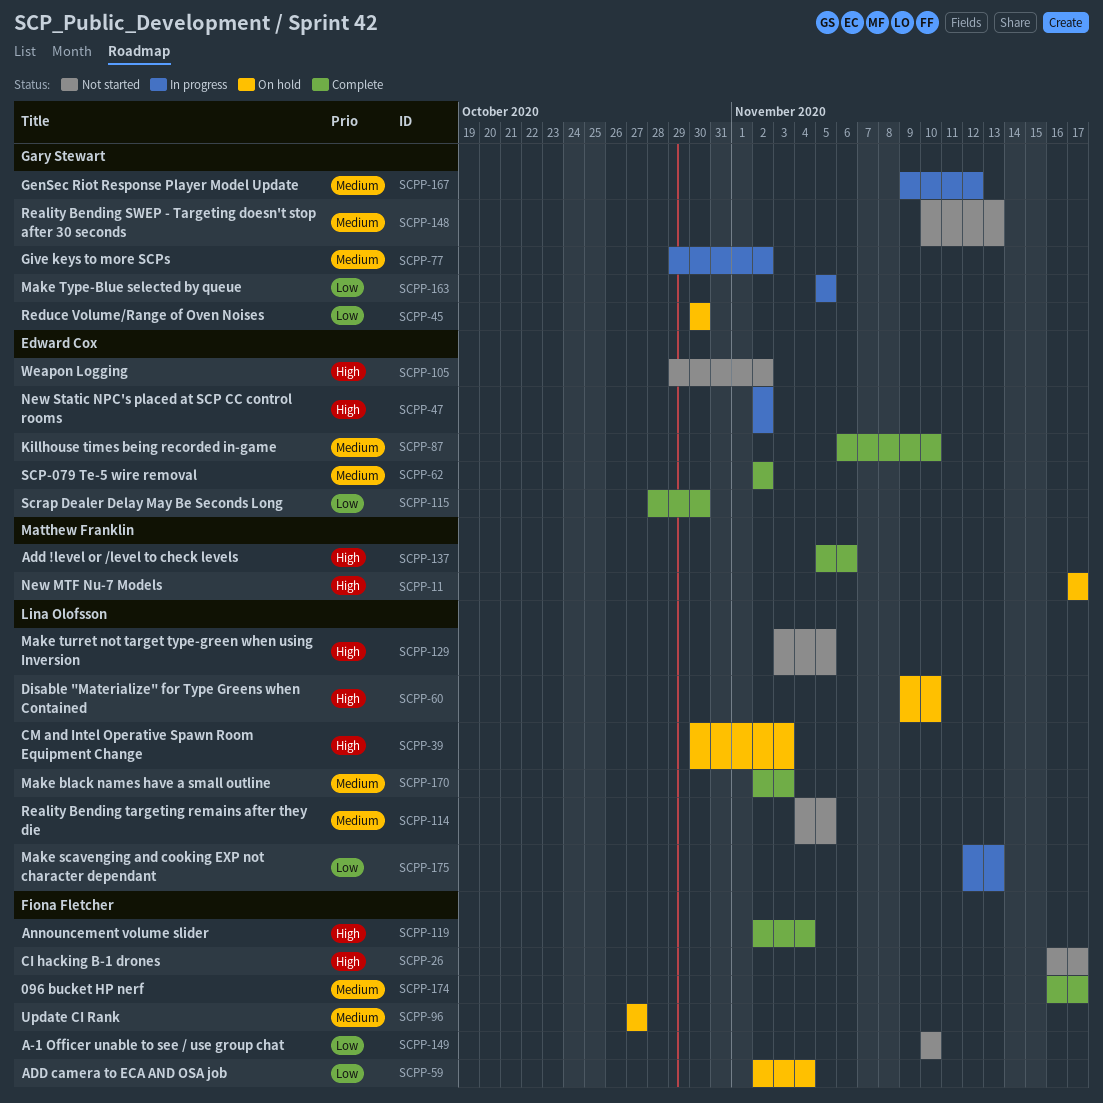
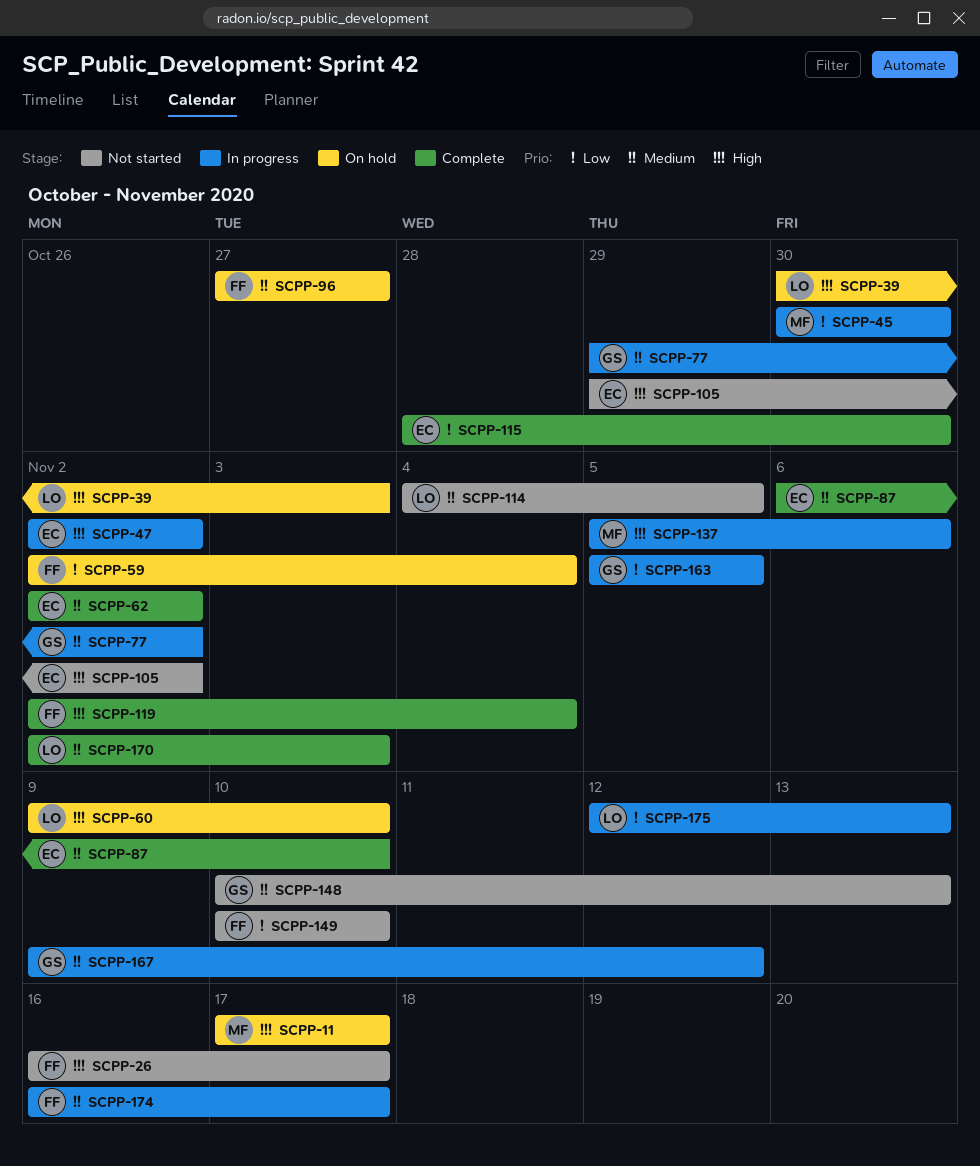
SCPP-45, status: On hold -> In progress
SCPP-45, owner: Gary Stewart -> Matthew Franklin
SCPP-129: present -> none
SCPP-137, status: Complete -> In progress
SCPP-174, status: Complete -> In progress

